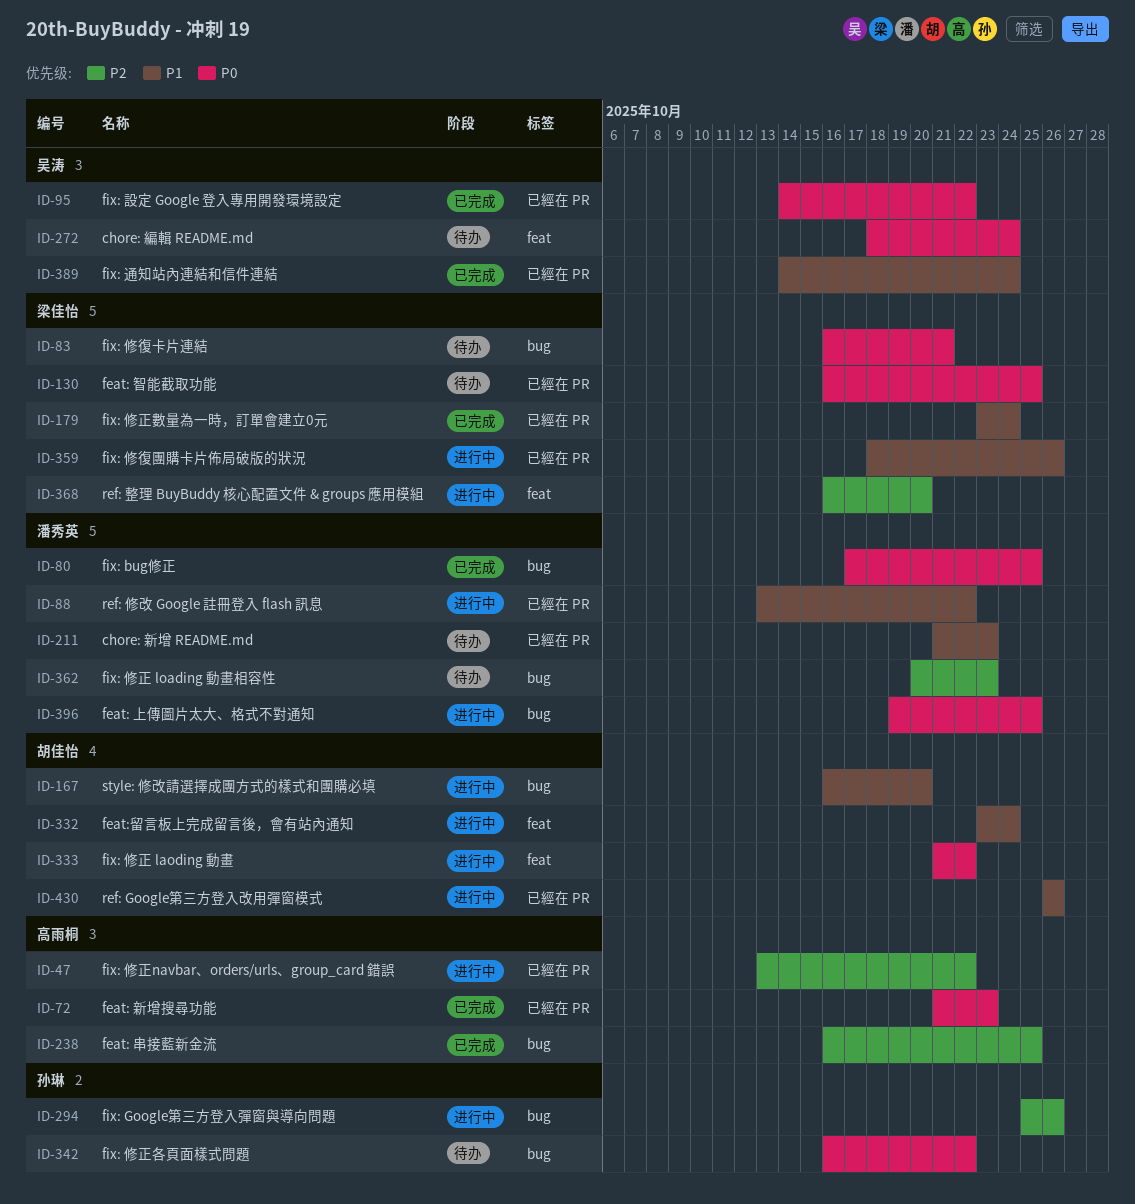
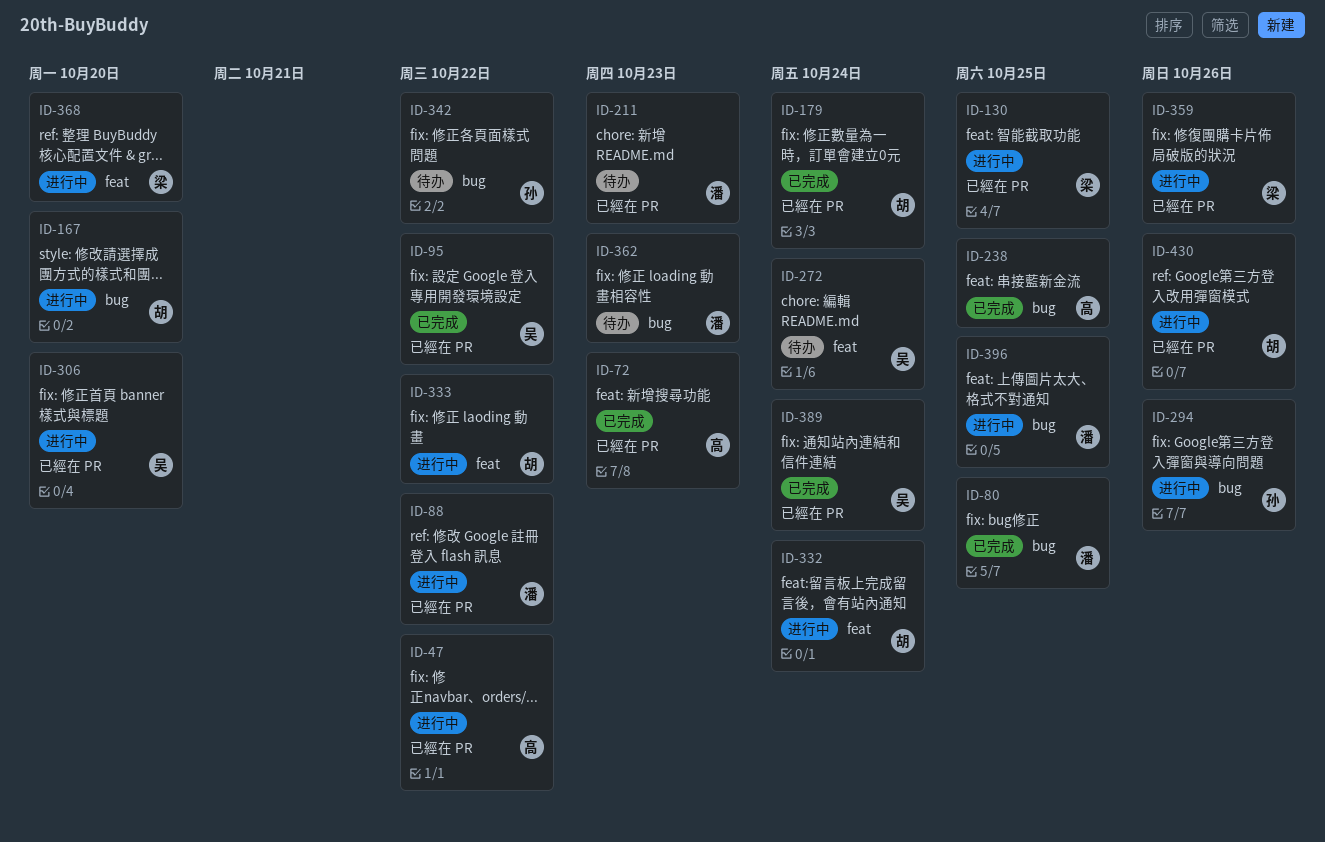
ID-83: present -> none
ID-130, status: 待办 -> 进行中
ID-179, owner: 梁佳怡 -> 胡佳怡
ID-306: none -> present

